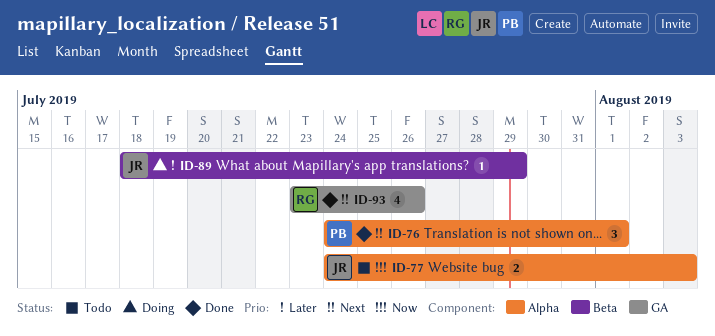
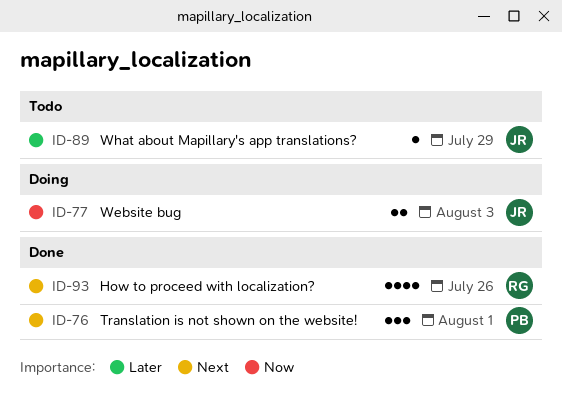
ID-77, status: Todo -> Doing
ID-89, status: Doing -> Todo

